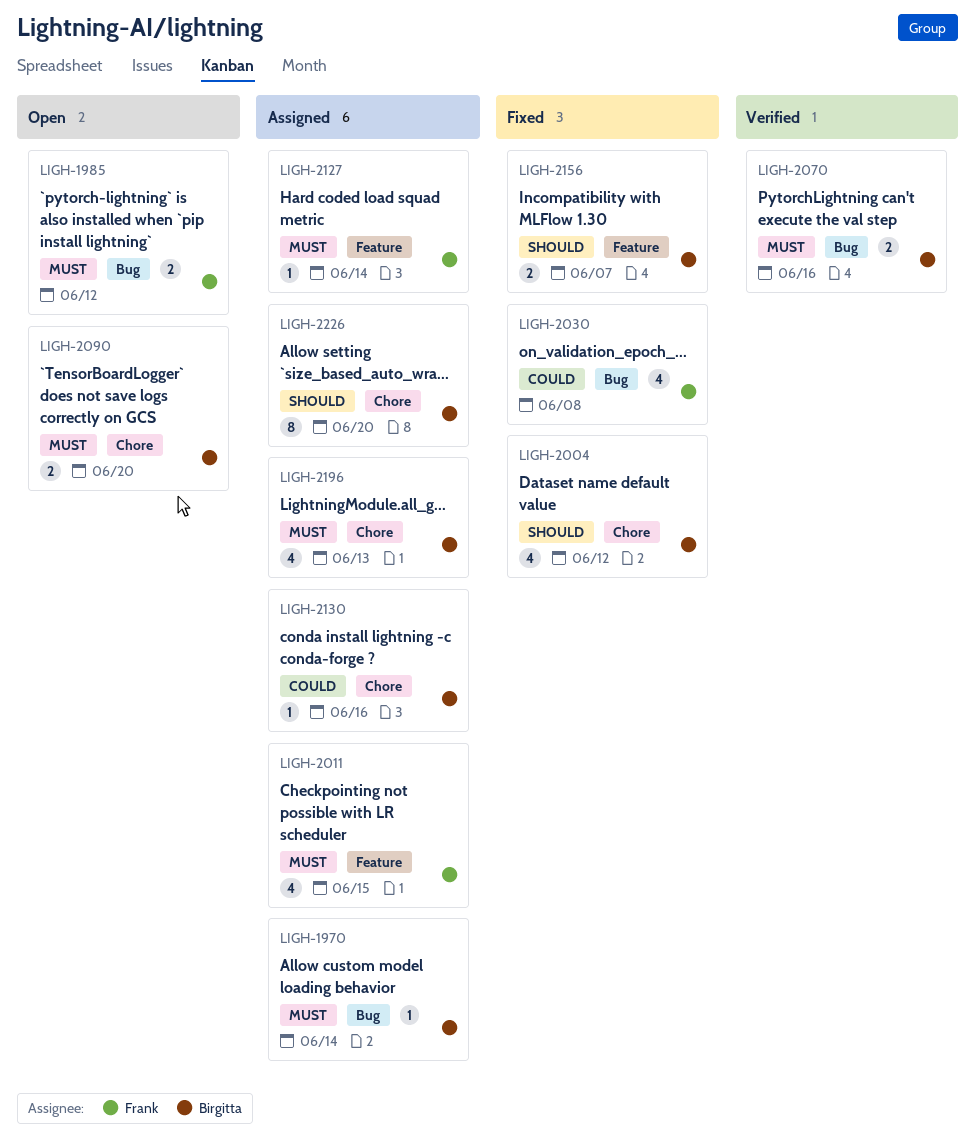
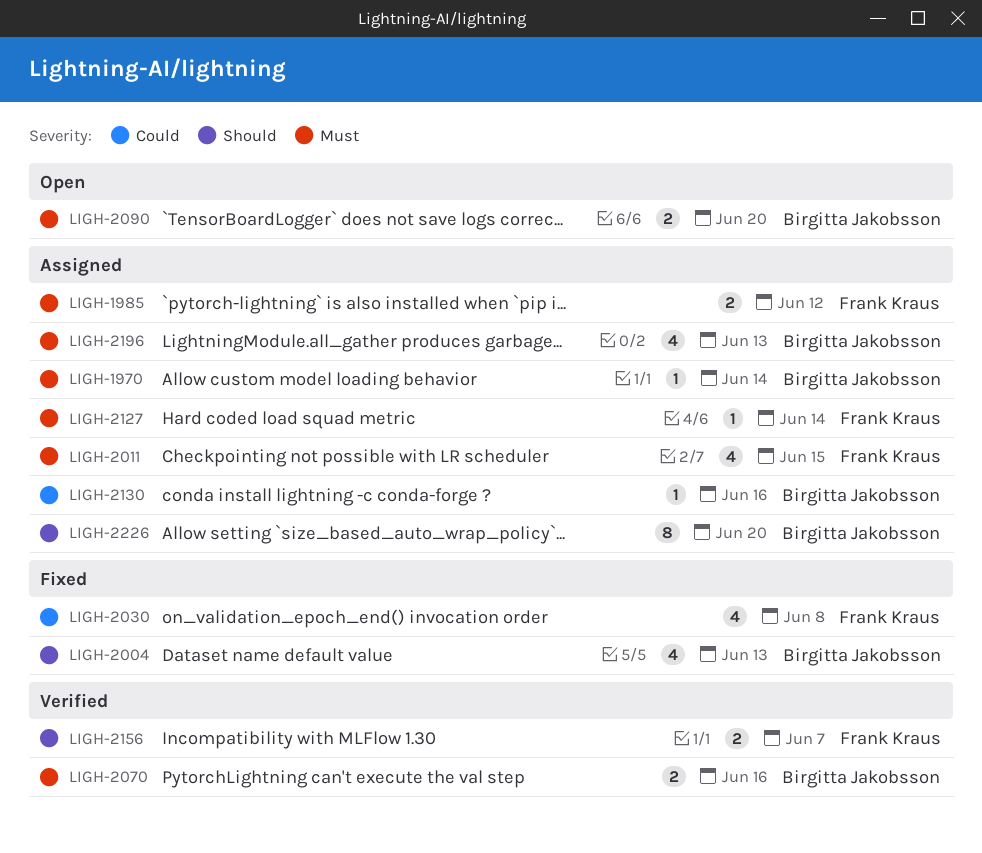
LIGH-1985, status: Open -> Assigned
LIGH-2004, due: Jun 12 -> Jun 13
LIGH-2156, status: Fixed -> Verified
LIGH-2156, owner: Birgitta Jakobsson -> Frank Kraus

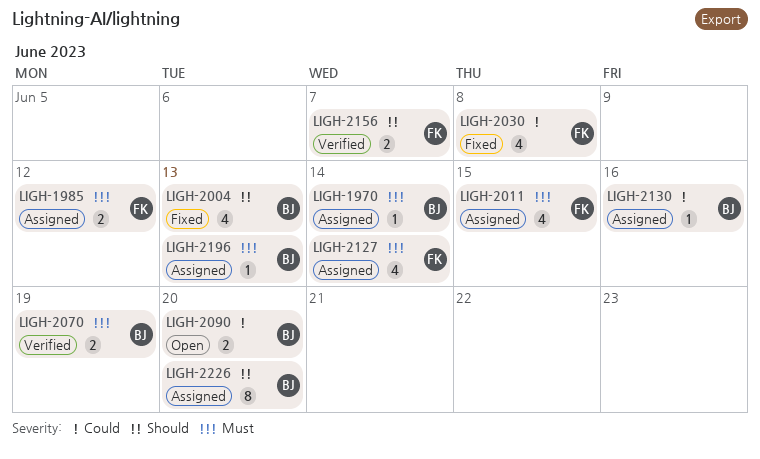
LIGH-2070, due: Jun 16 -> Jun 19
LIGH-2090, priority: Must -> Could
LIGH-2127, estimate: 1 -> 4
LIGH-2196, estimate: 4 -> 1

